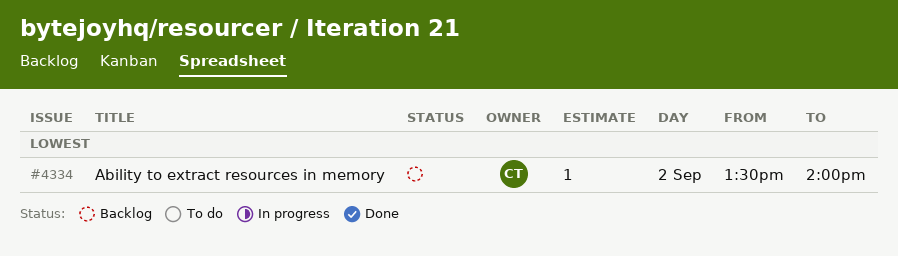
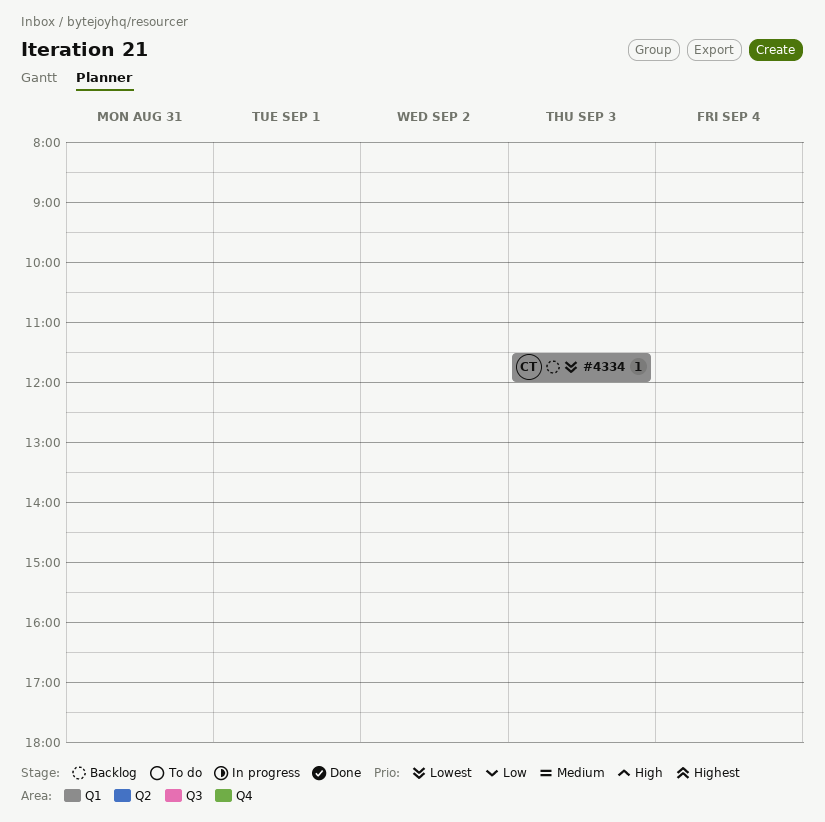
#4334, day: Sep 2 -> Sep 3
#4334, begins: 13:30 -> 11:30
#4334, ends: 14:00 -> 12:00

